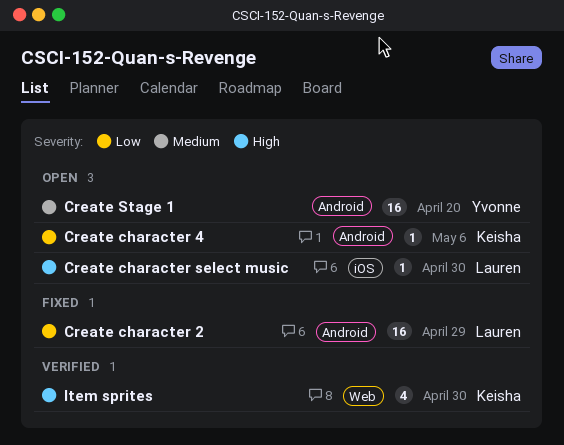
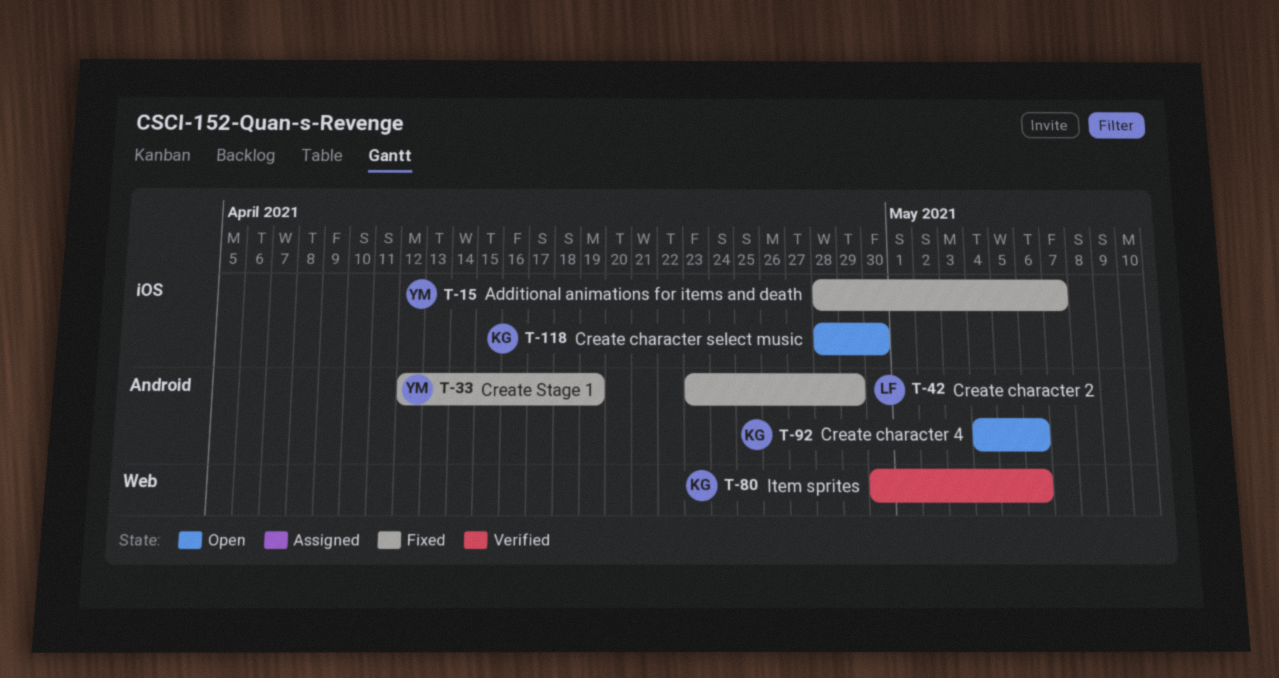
Additional animations for items and death: none -> present
Create character select music, owner: Lauren -> Keisha
Create Stage 1, status: Open -> Fixed
Create Stage 1, due: Apr 20 -> Apr 19
Item sprites, due: Apr 30 -> May 6

